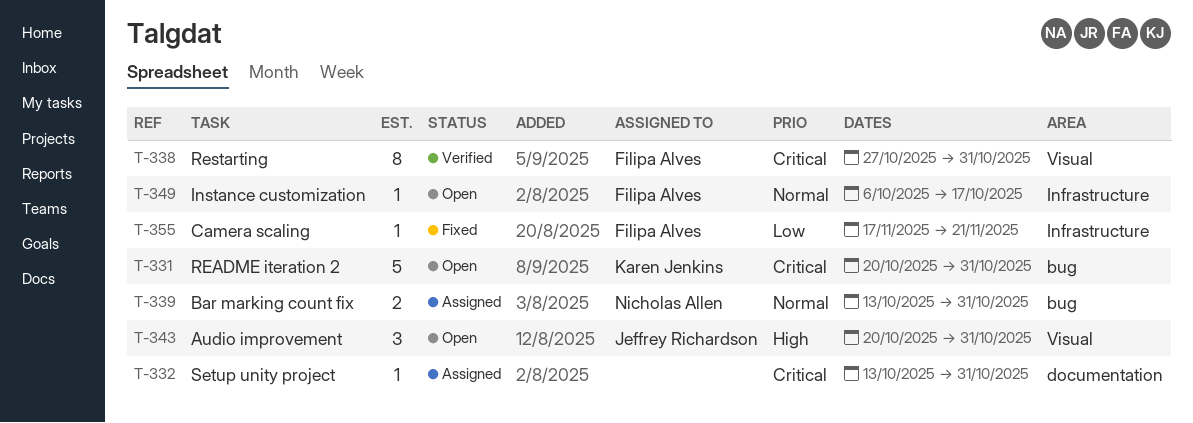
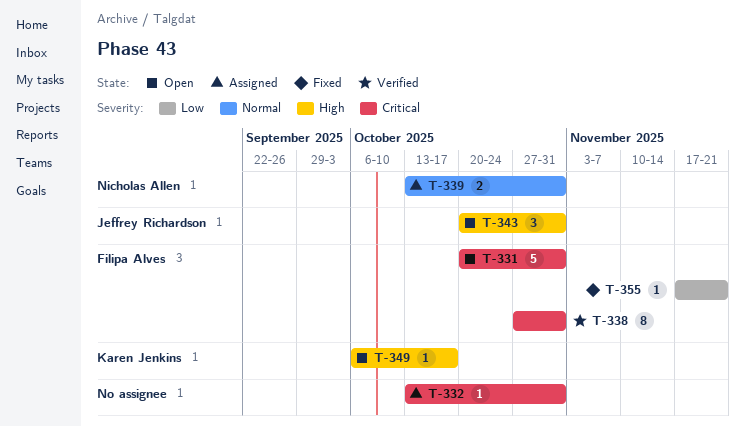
T-331, owner: Karen Jenkins -> Filipa Alves
T-349, owner: Filipa Alves -> Karen Jenkins
T-349, priority: Normal -> High

